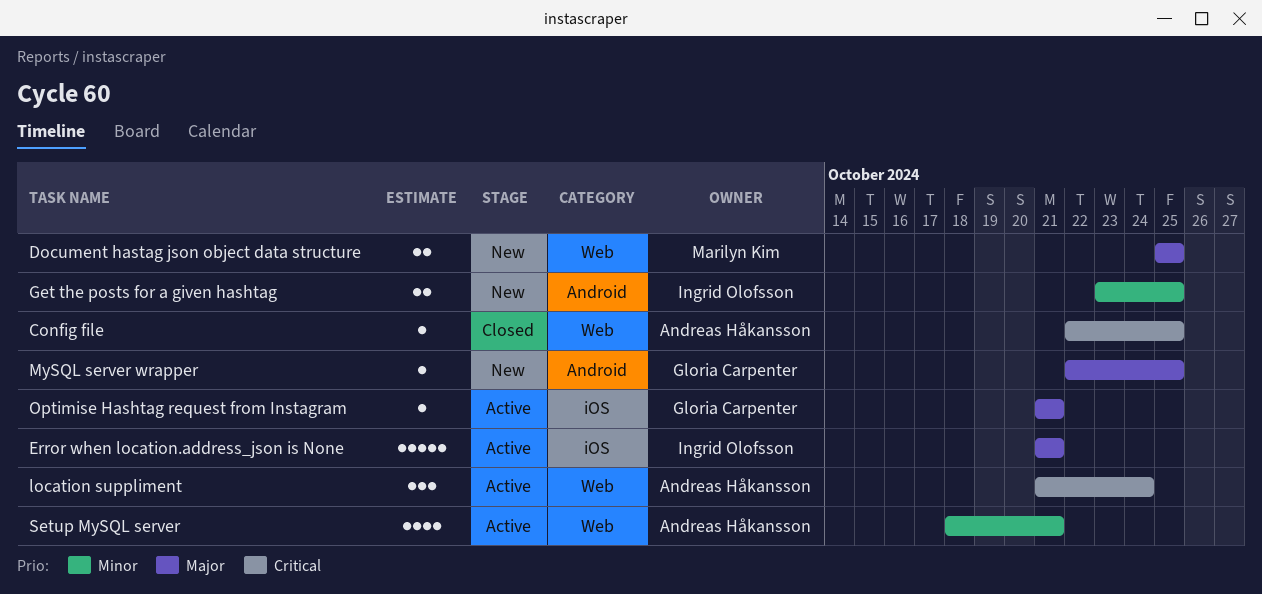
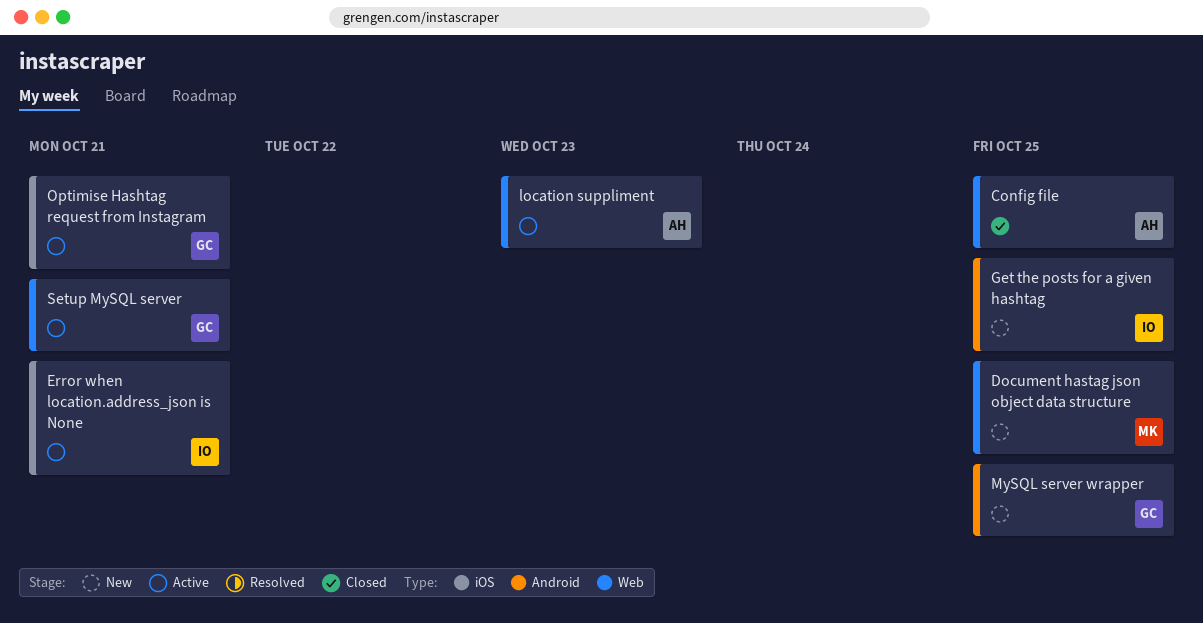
location suppliment, due: Oct 24 -> Oct 23
Setup MySQL server, owner: Andreas Håkansson -> Gloria Carpenter

